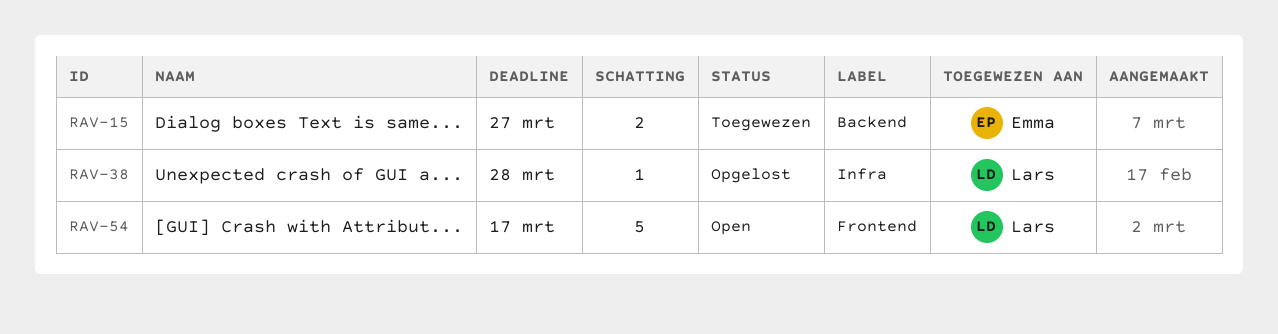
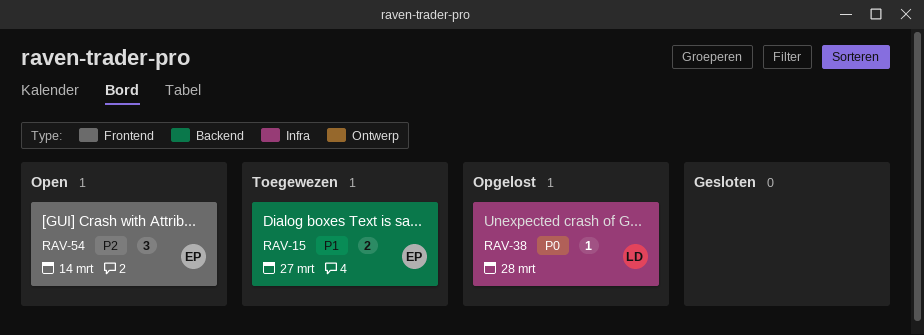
RAV-54, owner: Lars -> Emma
RAV-54, estimate: 5 -> 3
RAV-54, due: Mar 17 -> Mar 14

